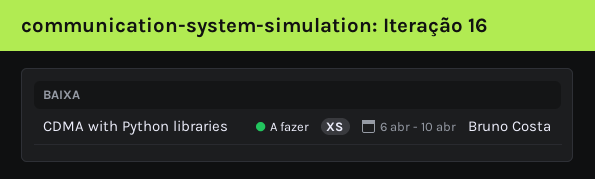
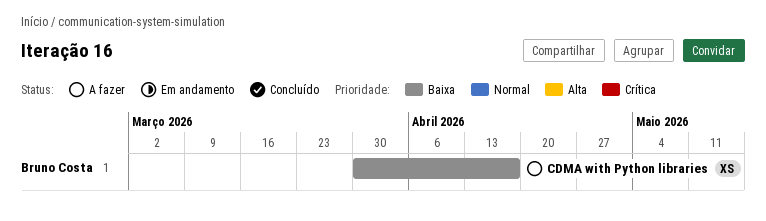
CDMA with Python libraries, start: Apr 6 -> Mar 30
CDMA with Python libraries, due: Apr 10 -> Apr 17

